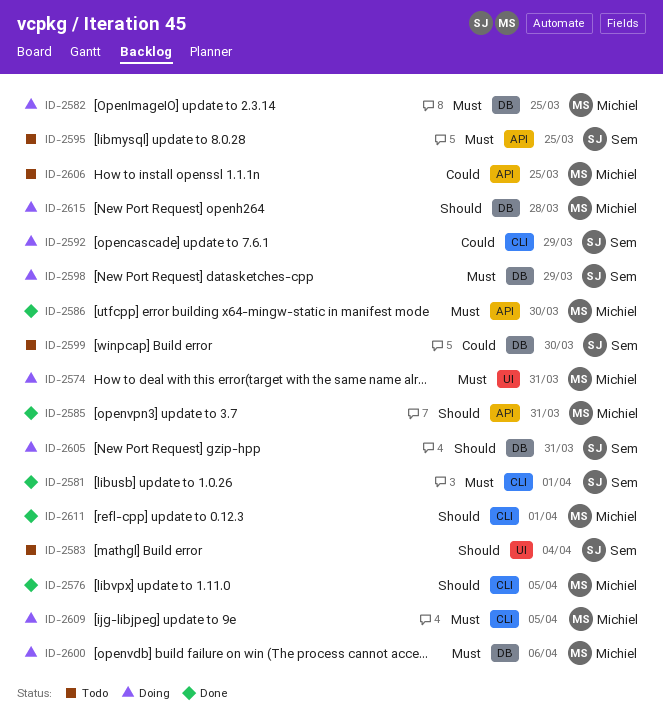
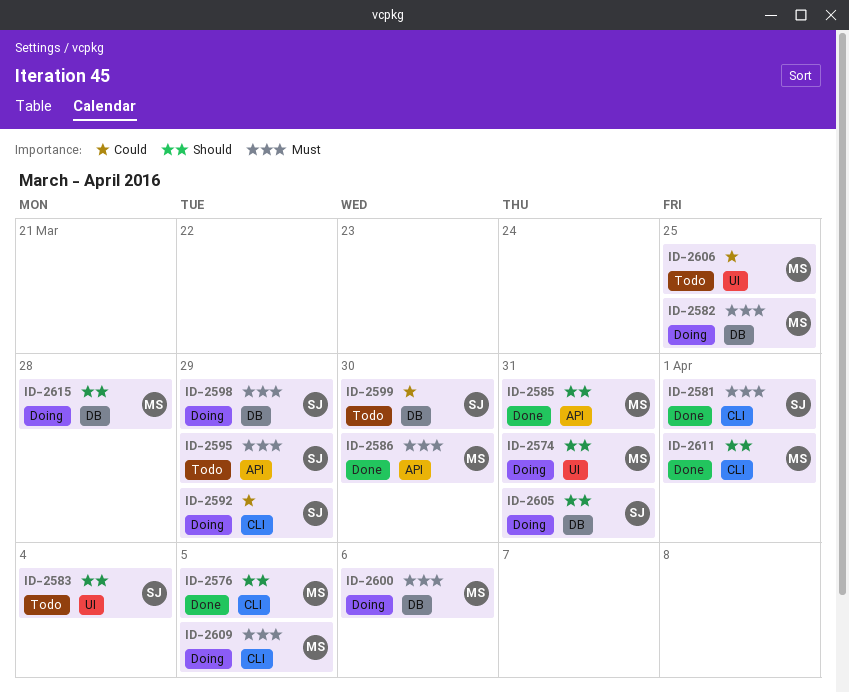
ID-2574, priority: Must -> Should
ID-2595, due: Mar 25 -> Mar 29
ID-2606, label: API -> UI

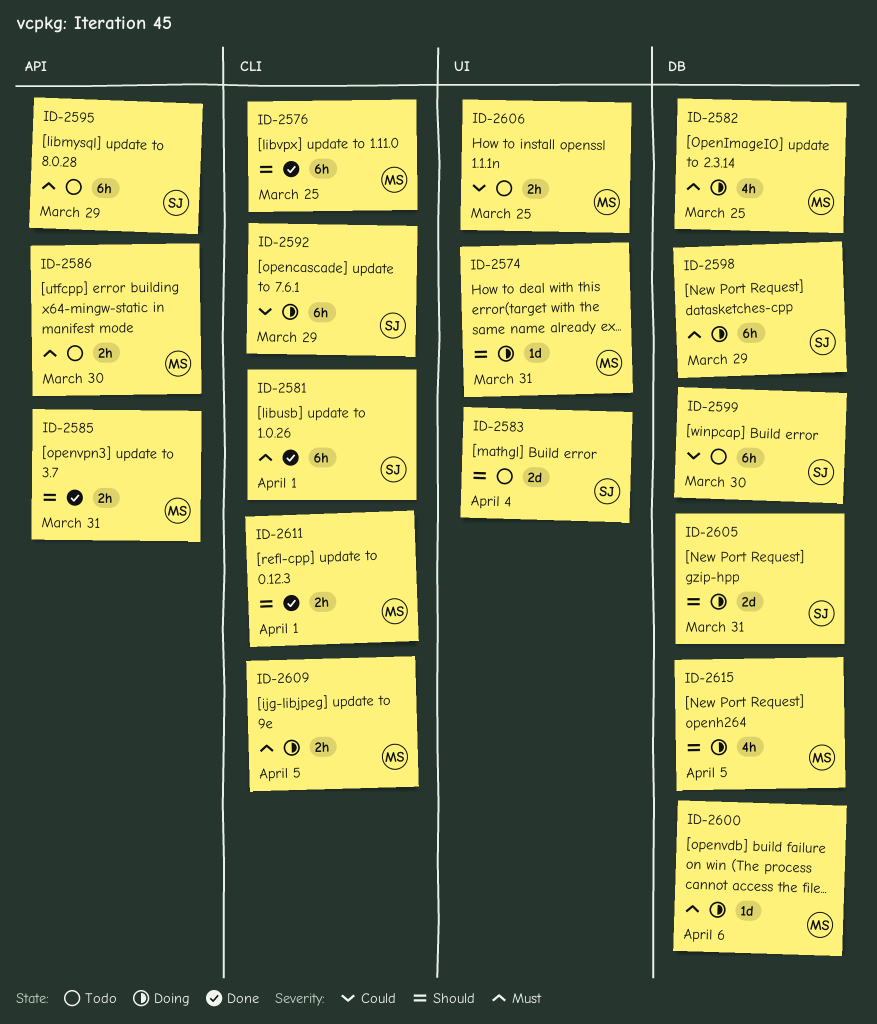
ID-2576, due: Apr 5 -> Mar 25
ID-2586, status: Done -> Todo
ID-2615, due: Mar 28 -> Apr 5

